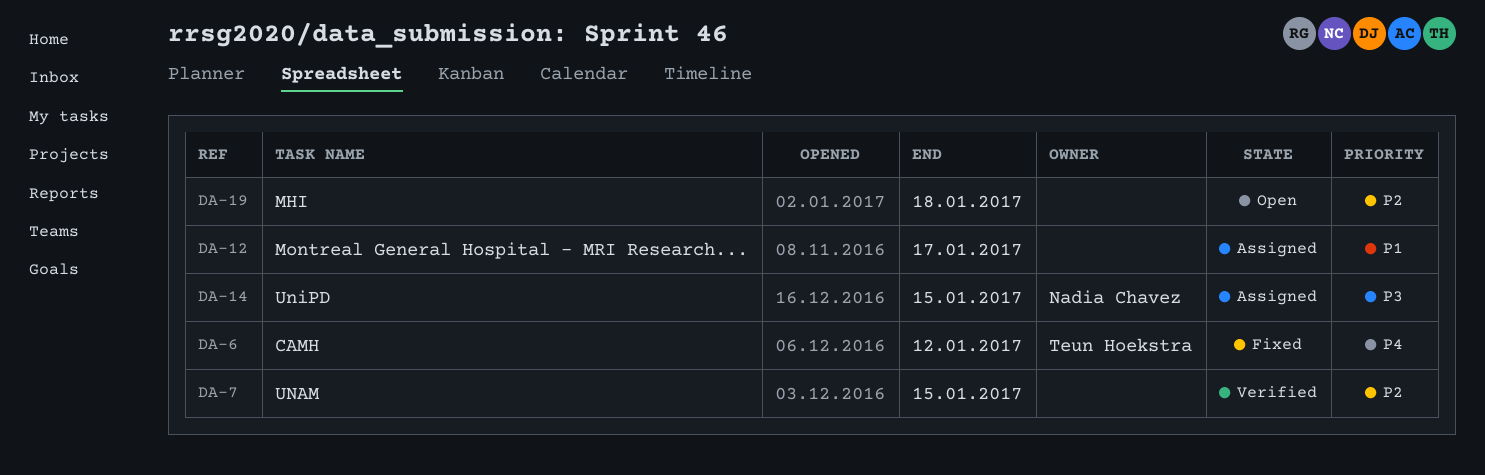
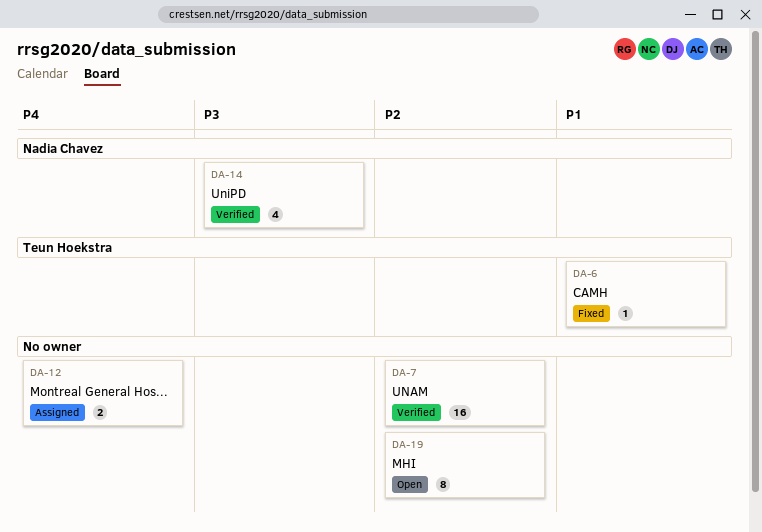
DA-6, priority: P4 -> P1
DA-12, priority: P1 -> P4
DA-14, status: Assigned -> Verified

